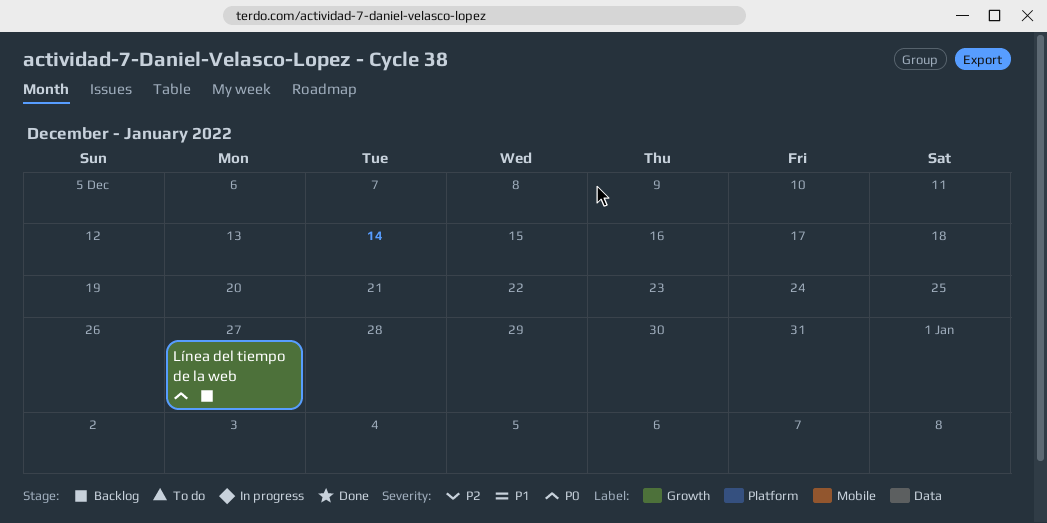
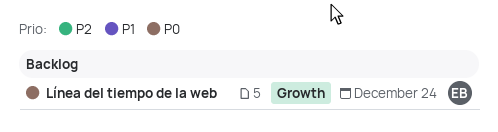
Línea del tiempo de la web, due: Dec 27 -> Dec 24

